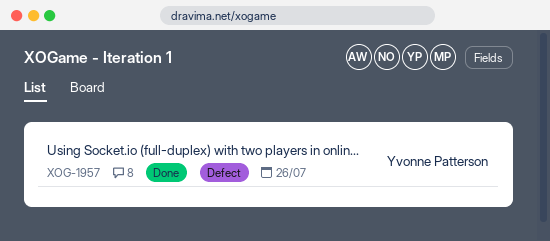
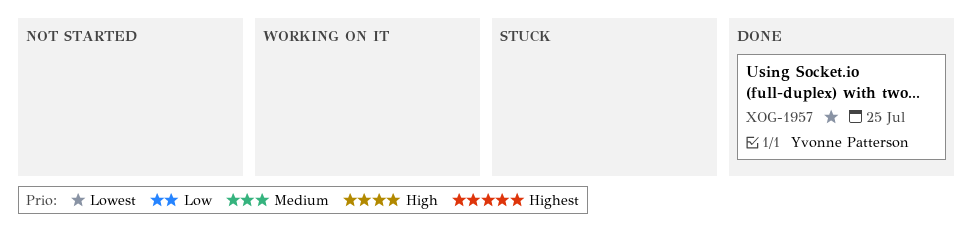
XOG-1957, due: Jul 26 -> Jul 25

